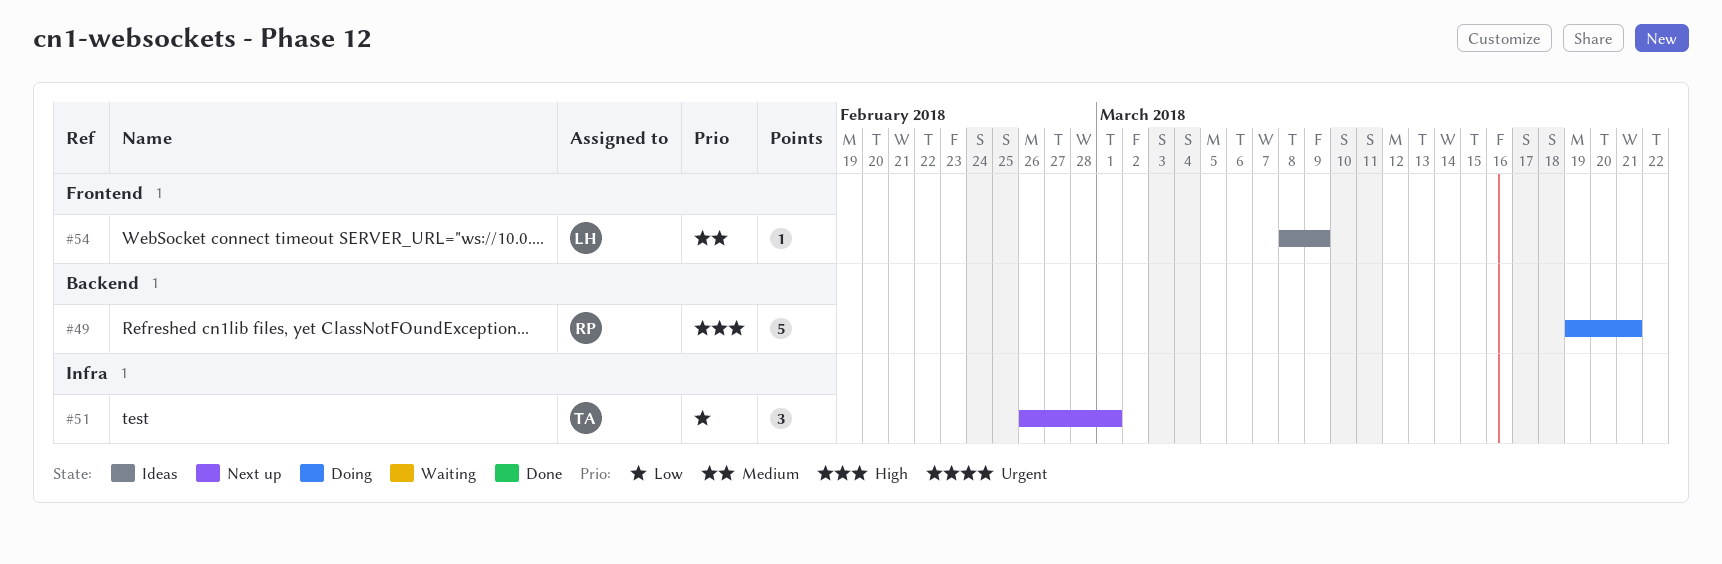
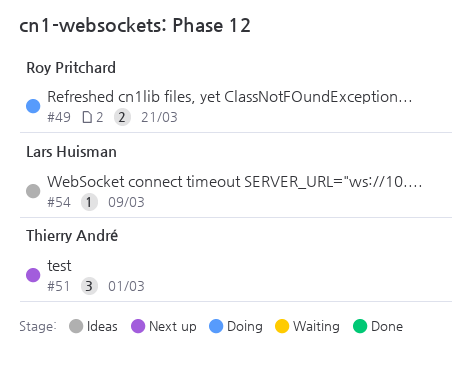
#49, estimate: 5 -> 2

